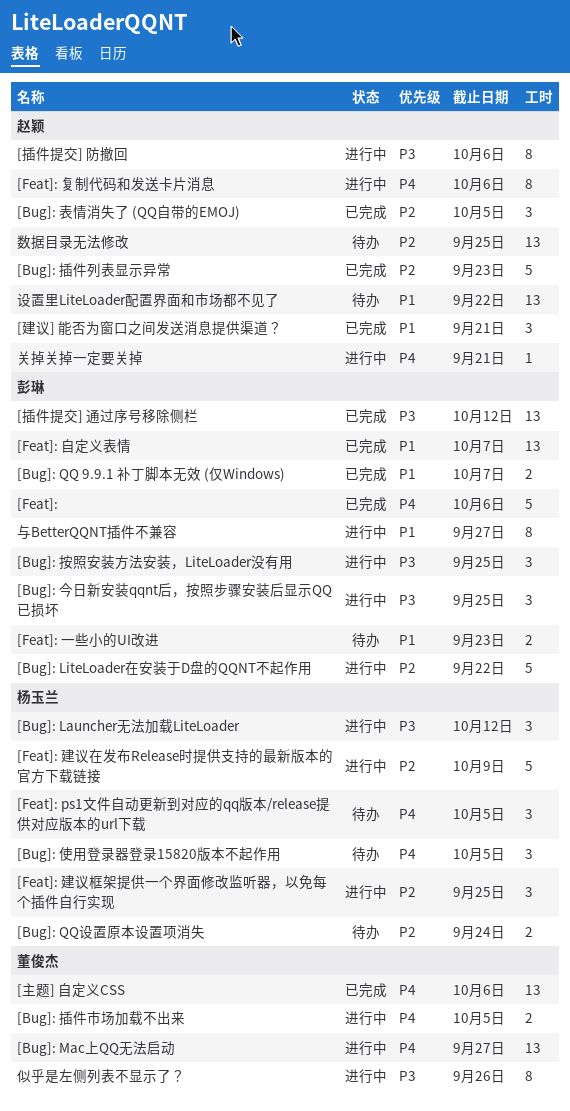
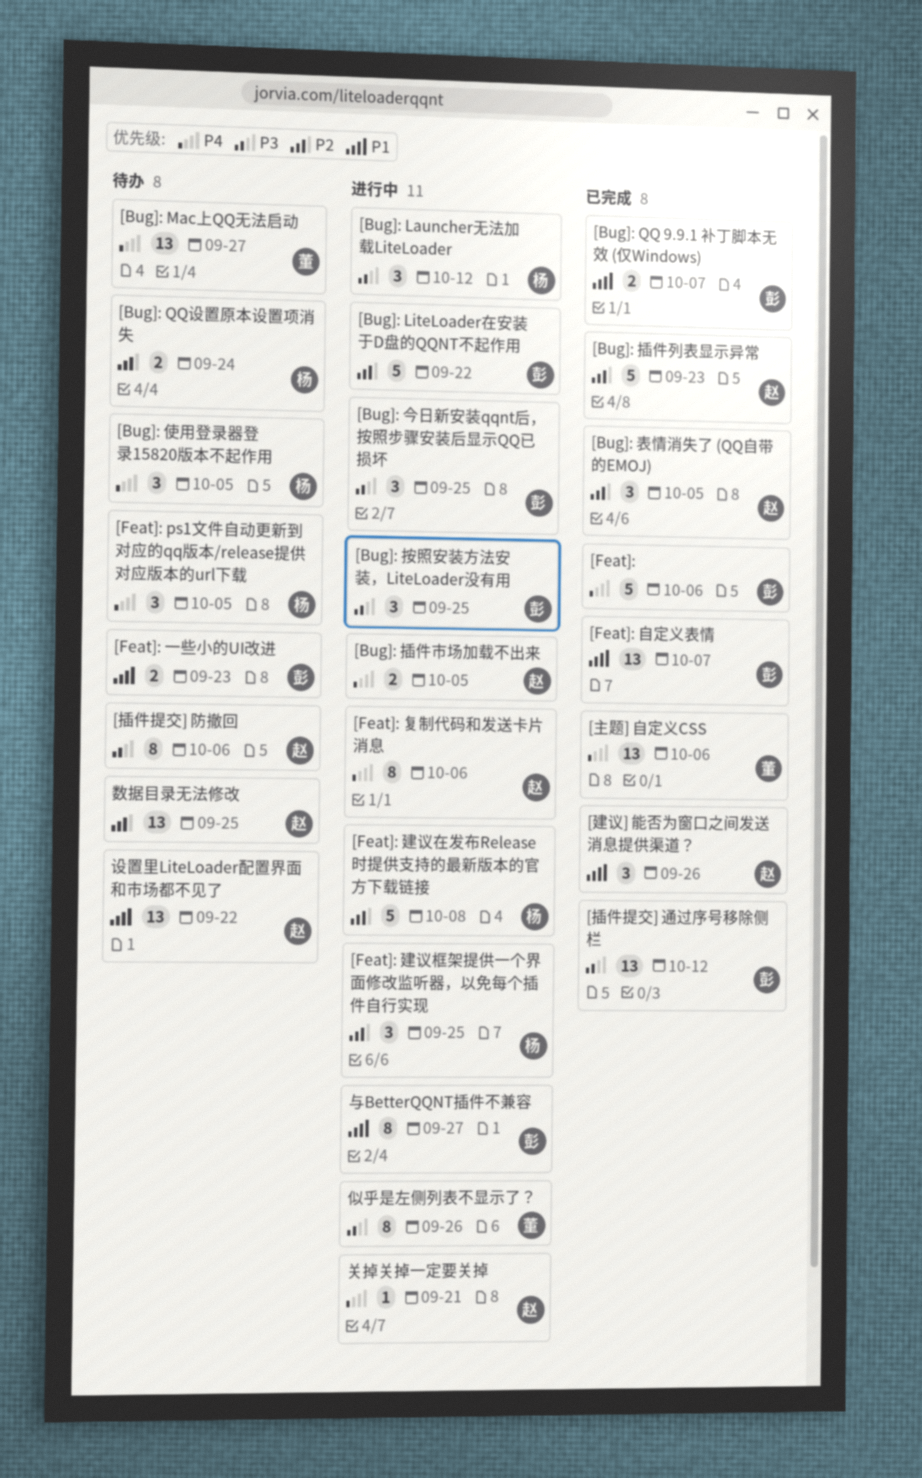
[Bug]: Mac上QQ无法启动, status: 进行中 -> 待办
[Bug]: 插件市场加载不出来, owner: 董俊杰 -> 赵颖
[Feat]: 建议在发布Release时提供支持的最新版本的官方下载链接, due: Oct 9 -> Oct 8
[建议] 能否为窗口之间发送消息提供渠道？, due: Sep 21 -> Sep 26
[插件提交] 防撤回, status: 进行中 -> 待办

